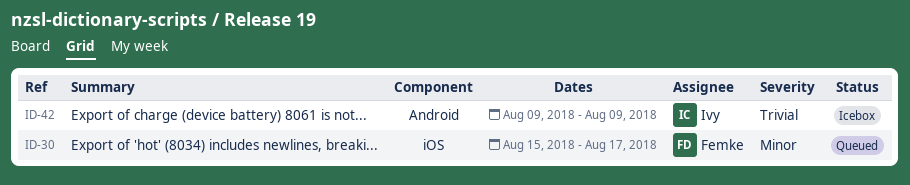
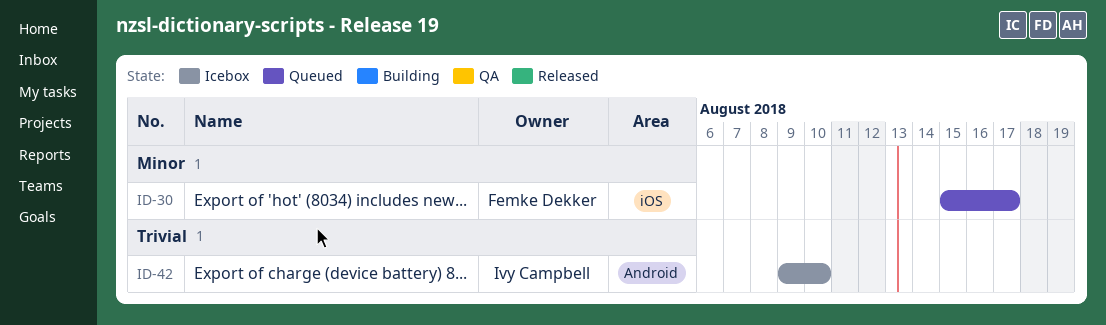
ID-42, due: Aug 9 -> Aug 10

